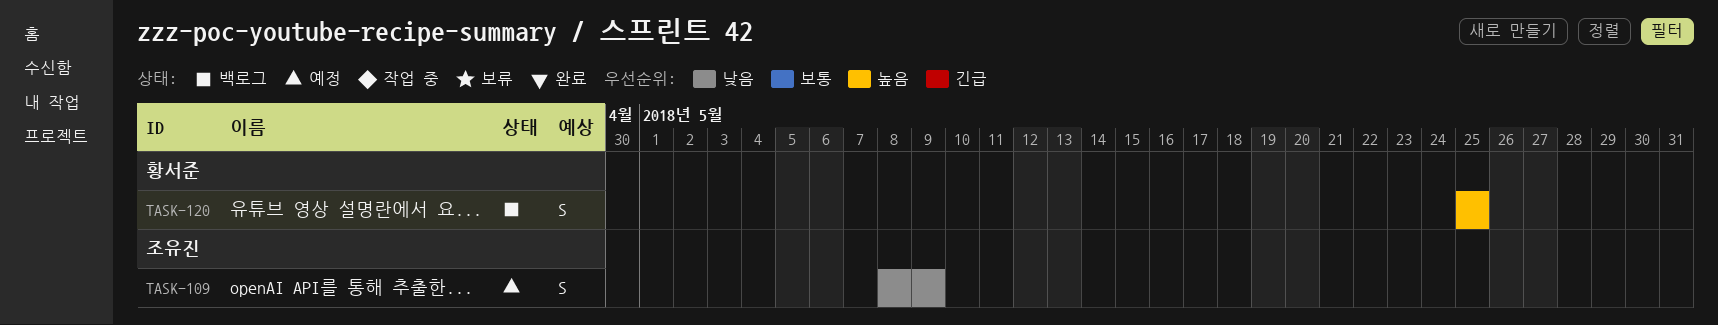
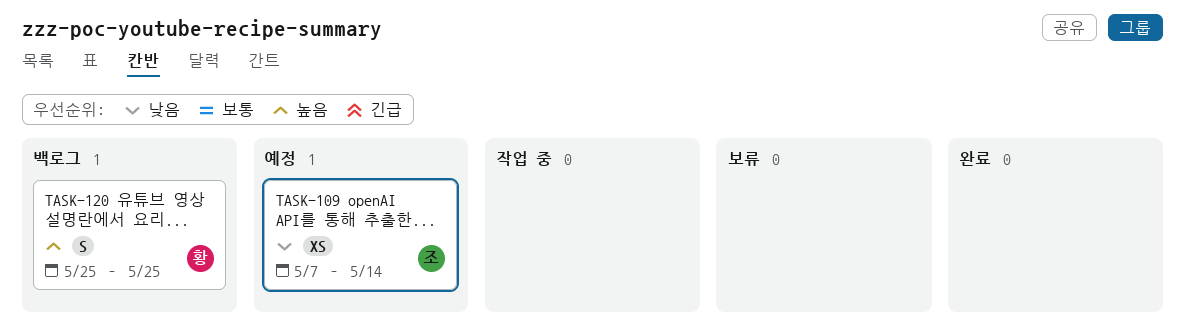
TASK-109, estimate: S -> XS
TASK-109, start: May 8 -> May 7
TASK-109, due: May 9 -> May 14

